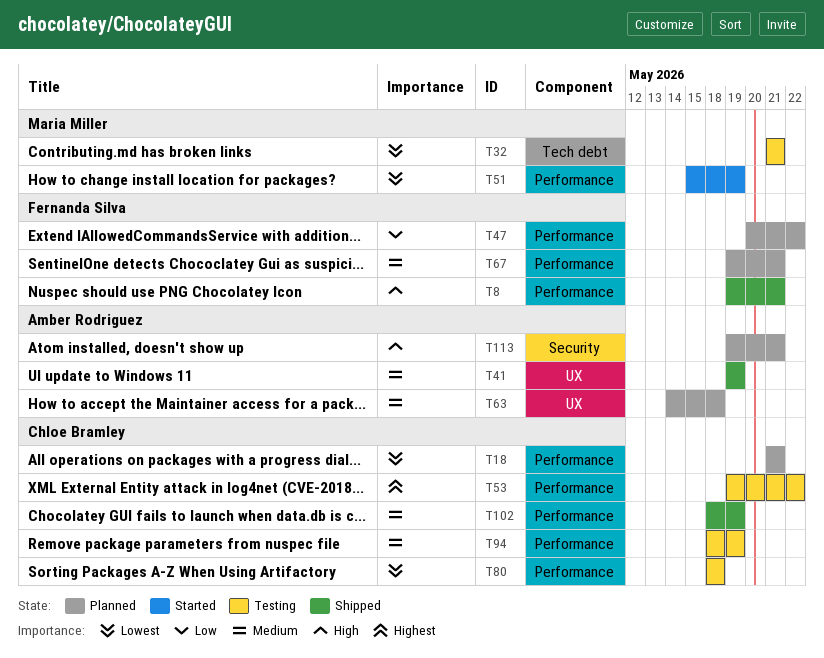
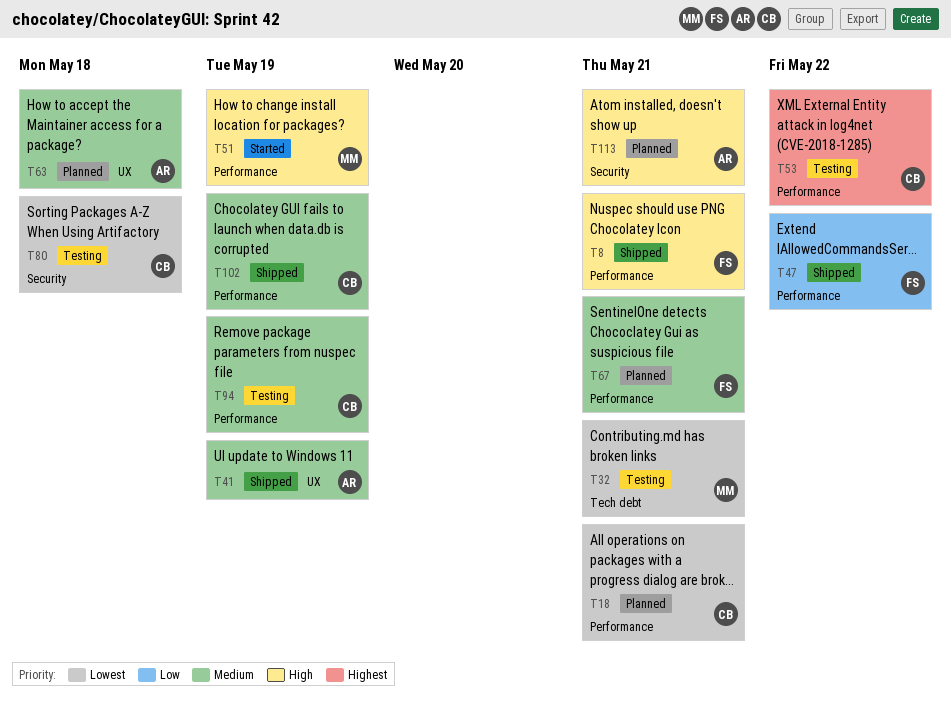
T47, status: Planned -> Shipped
T51, priority: Lowest -> High
T80, label: Performance -> Security

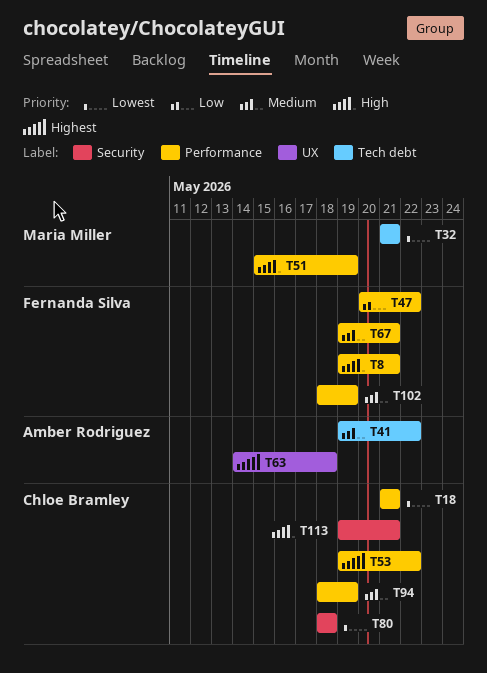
T41, label: UX -> Tech debt
T41, due: May 19 -> May 22
T63, priority: Medium -> Highest
T102, owner: Chloe Bramley -> Fernanda Silva
T113, owner: Amber Rodriguez -> Chloe Bramley

